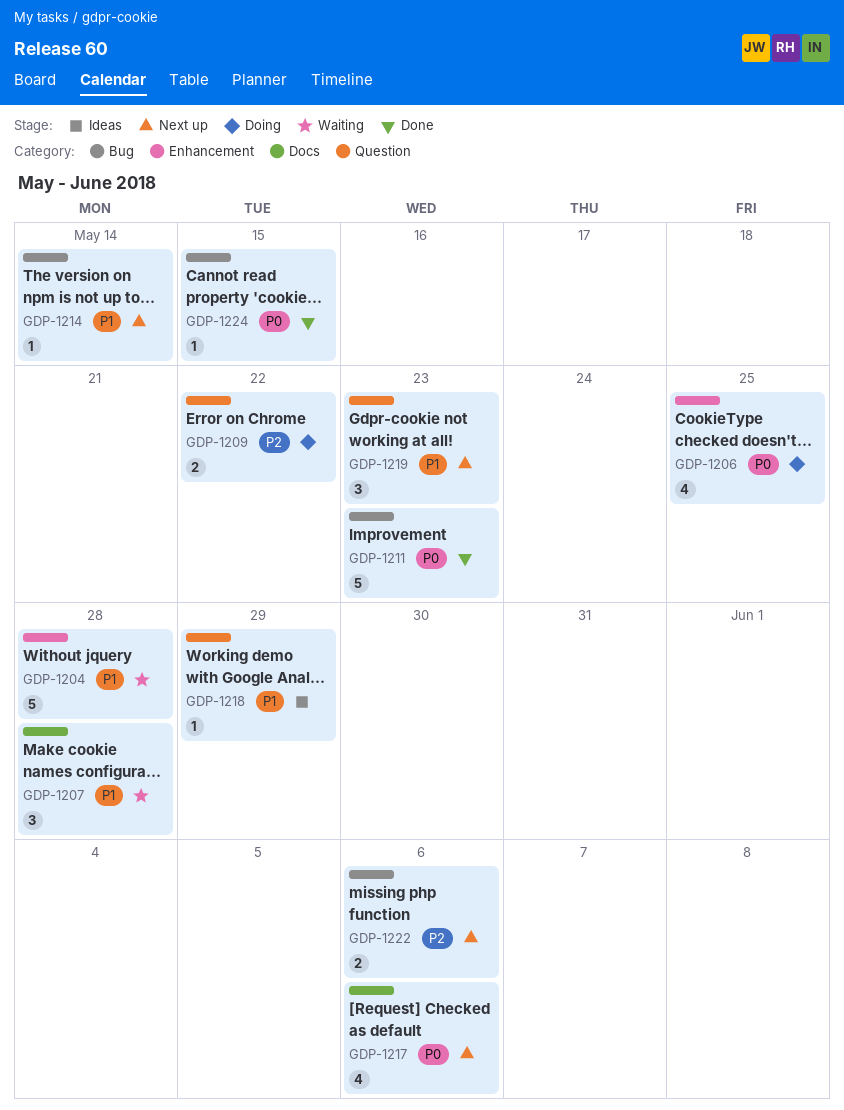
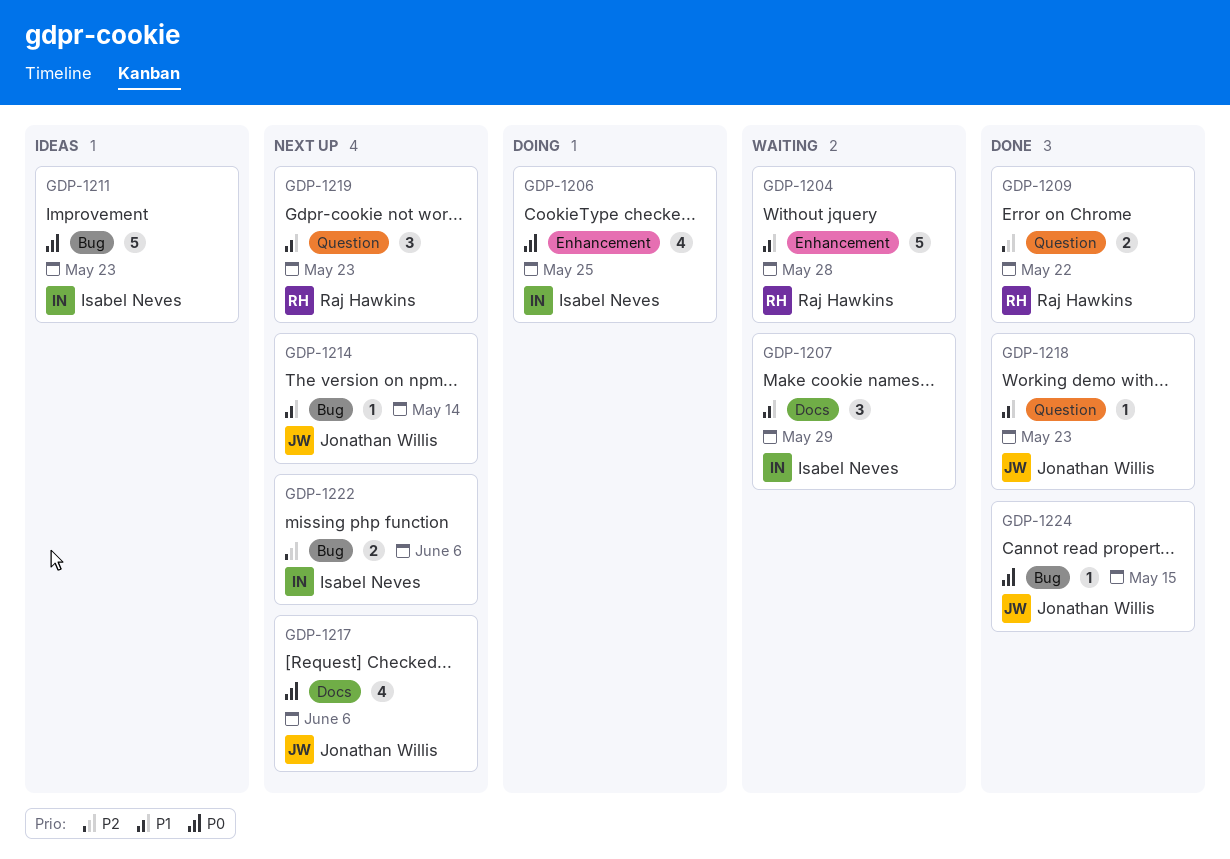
GDP-1207, due: May 28 -> May 29
GDP-1209, status: Doing -> Done
GDP-1211, status: Done -> Ideas
GDP-1218, status: Ideas -> Done
GDP-1218, due: May 29 -> May 23

